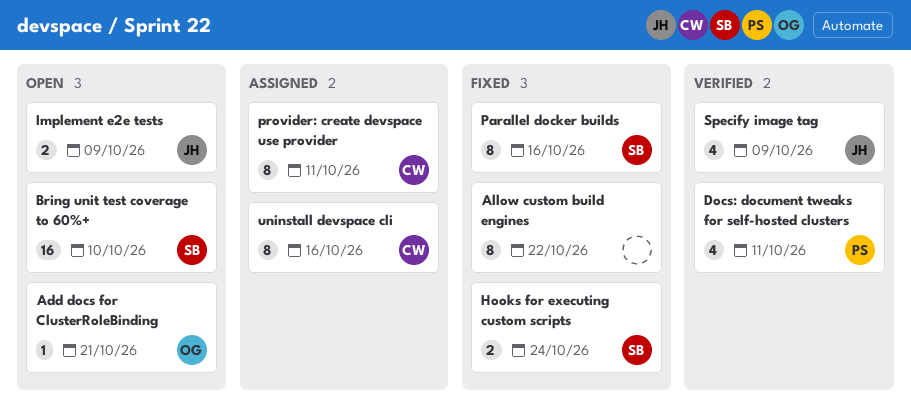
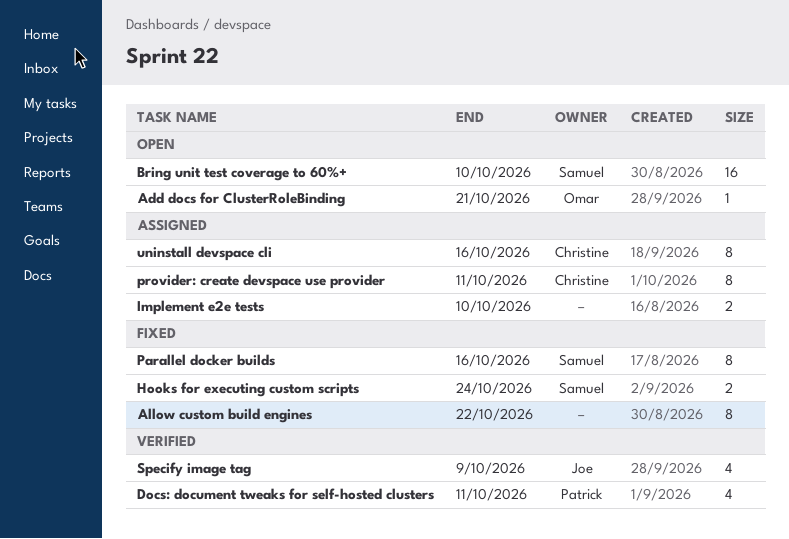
Implement e2e tests, status: Open -> Assigned
Implement e2e tests, owner: Joe -> none
Implement e2e tests, due: Oct 9 -> Oct 10

